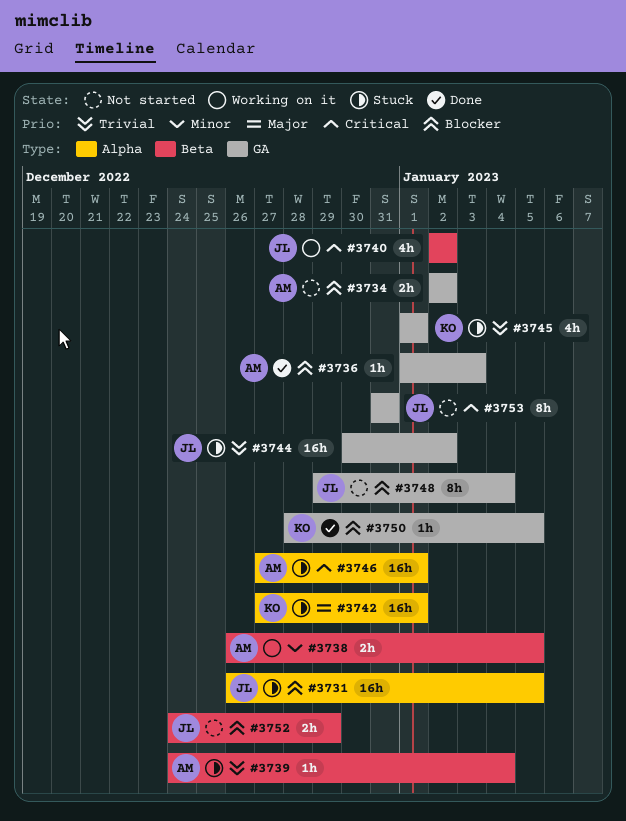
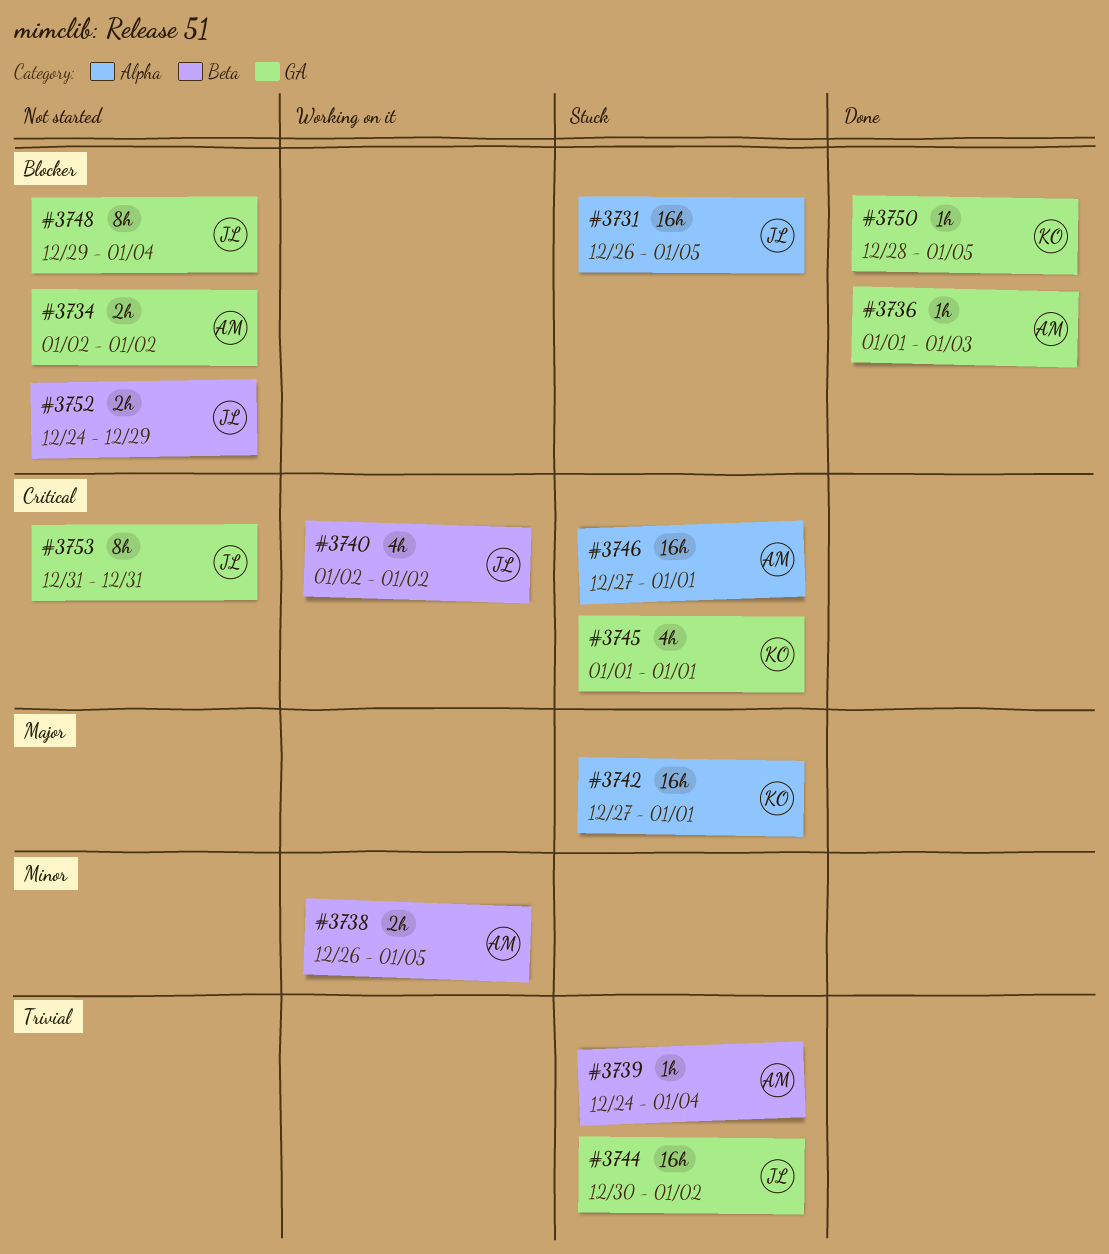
#3745, priority: Trivial -> Critical

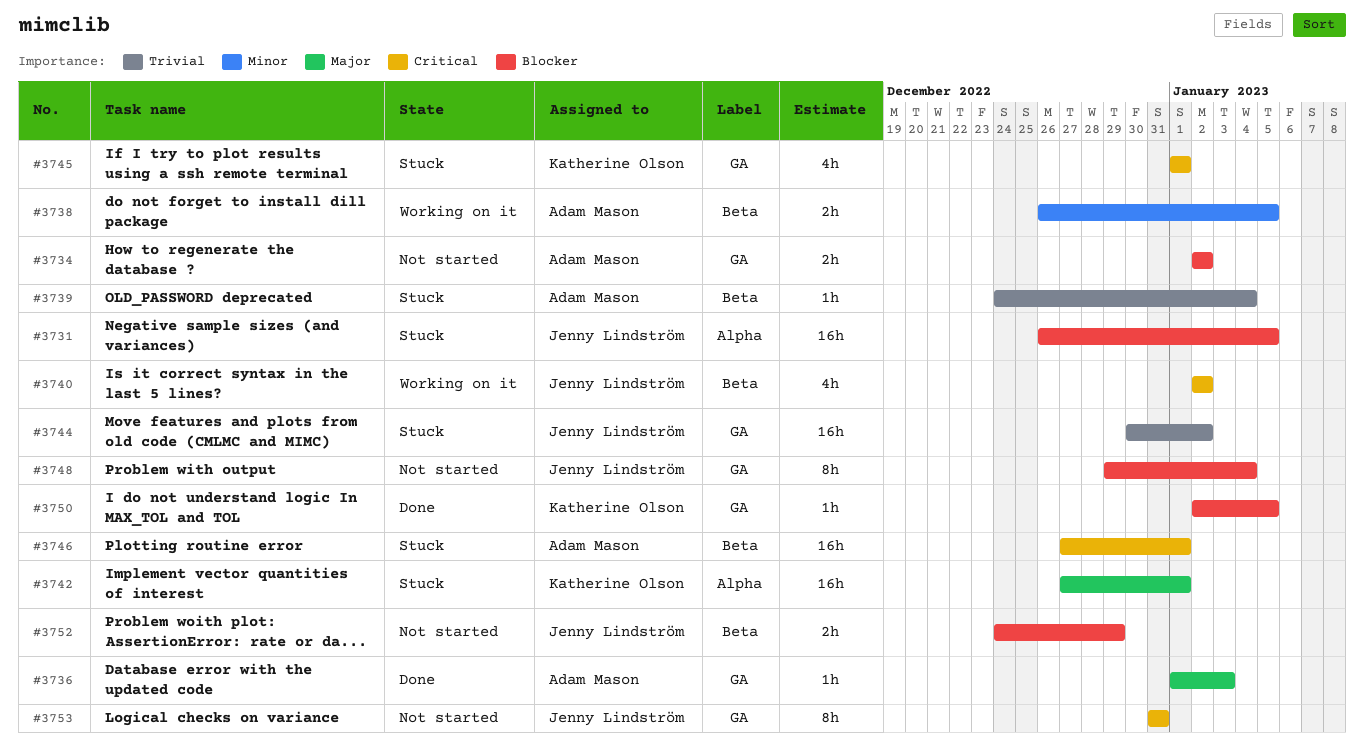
#3736, priority: Blocker -> Major
#3746, label: Alpha -> Beta
#3750, start: Dec 28 -> Jan 2

